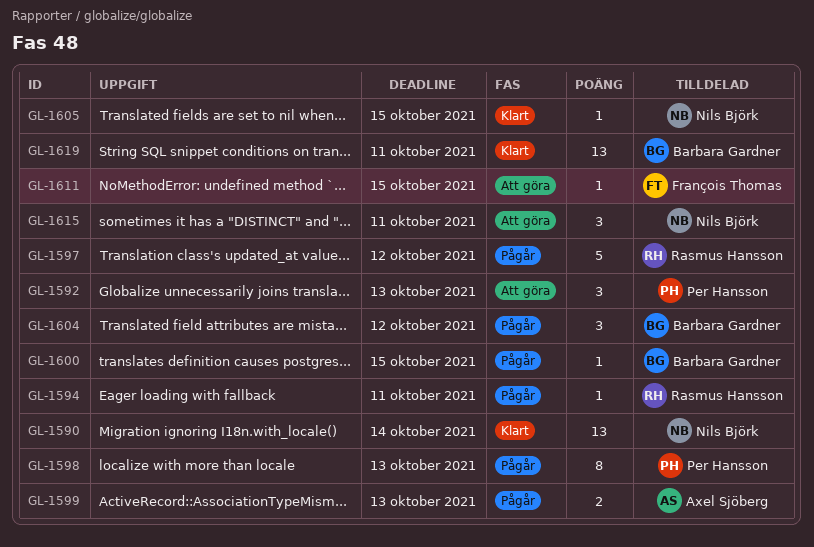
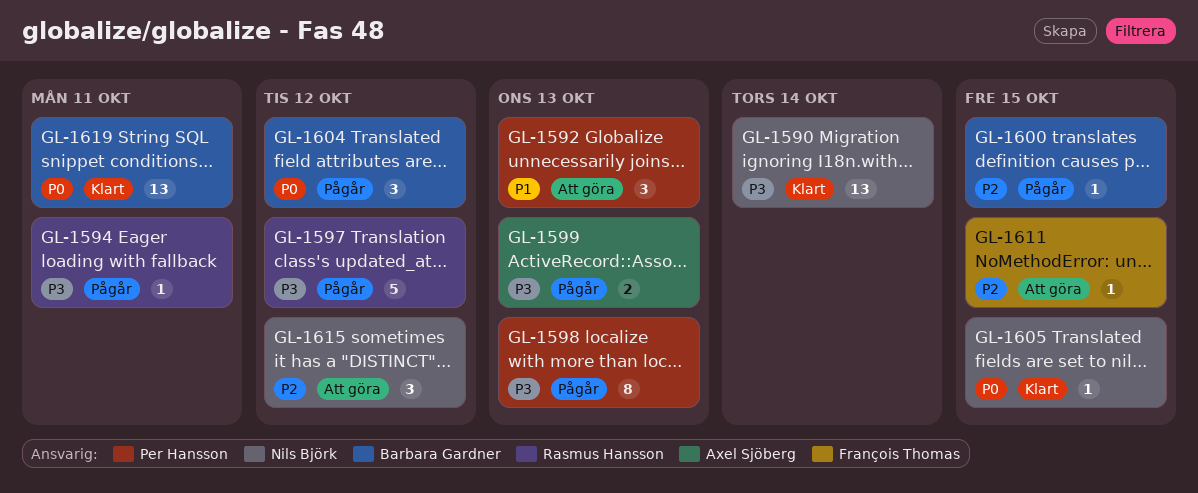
GL-1615, due: Oct 11 -> Oct 12

